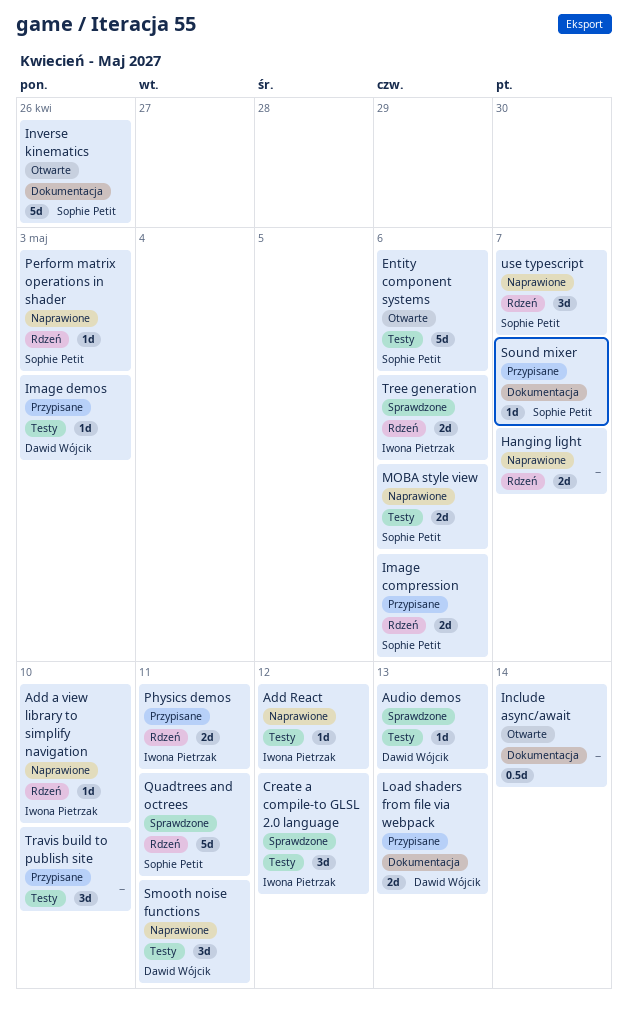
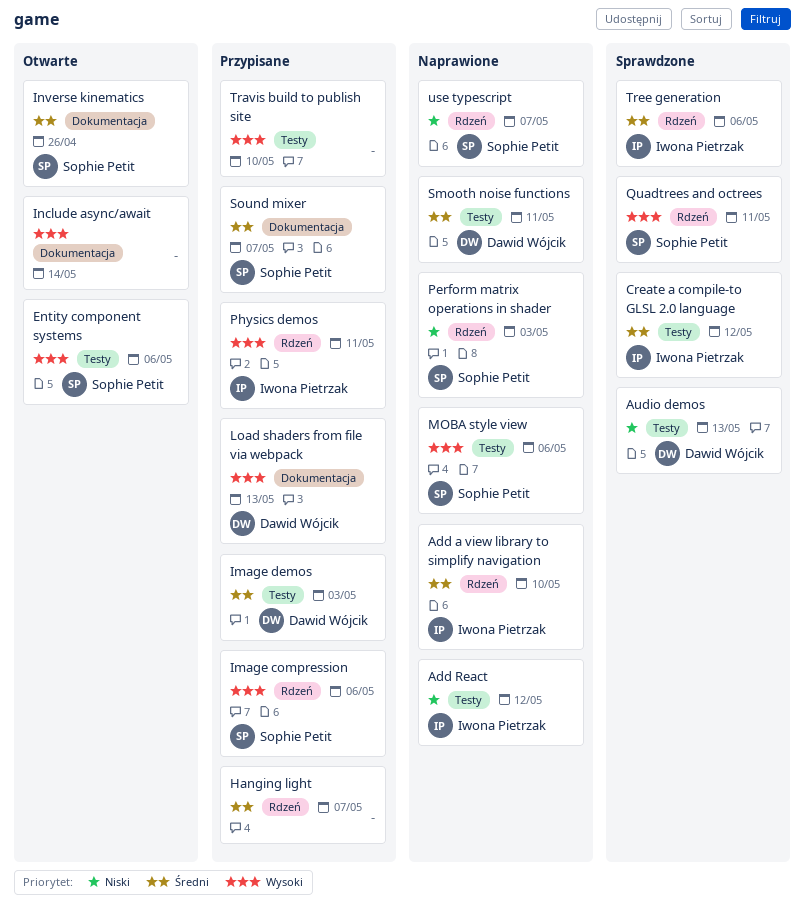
Hanging light, status: Naprawione -> Przypisane

